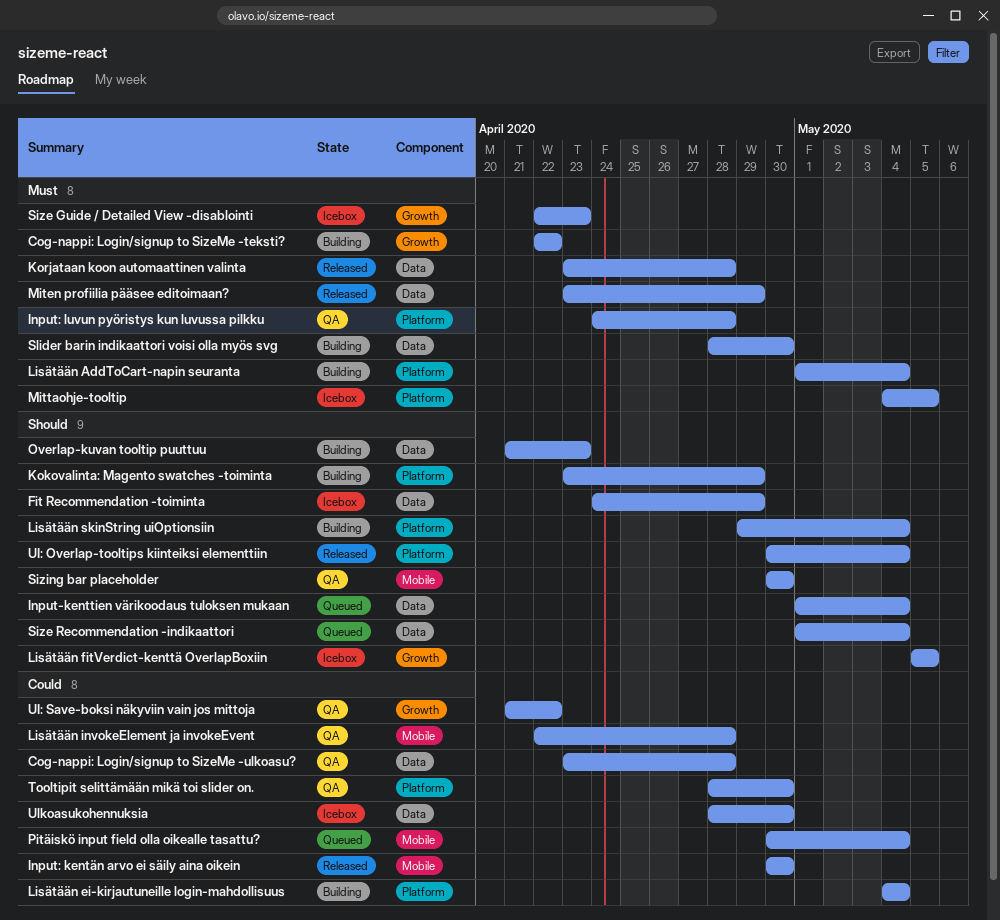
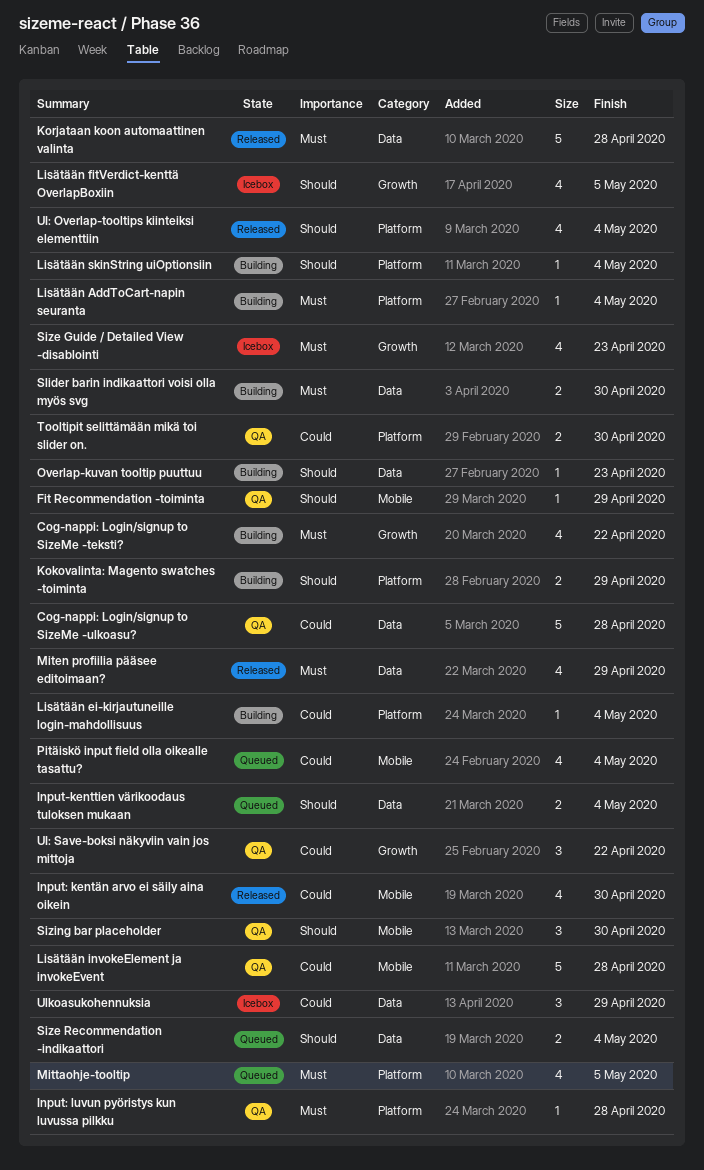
Fit Recommendation -toiminta, status: Icebox -> QA
Fit Recommendation -toiminta, label: Data -> Mobile
Mittaohje-tooltip, status: Icebox -> Queued
Ulkoasukohennuksia, due: Apr 30 -> Apr 29

